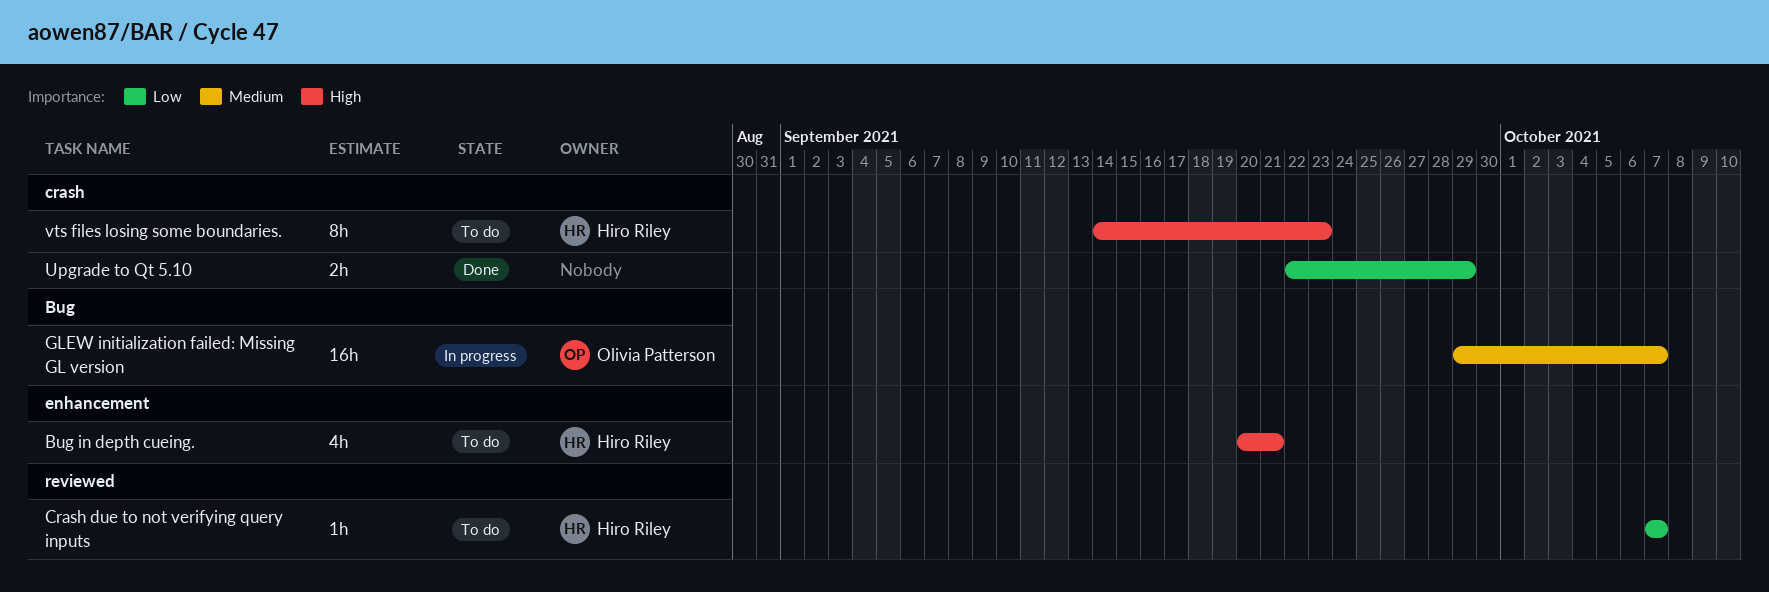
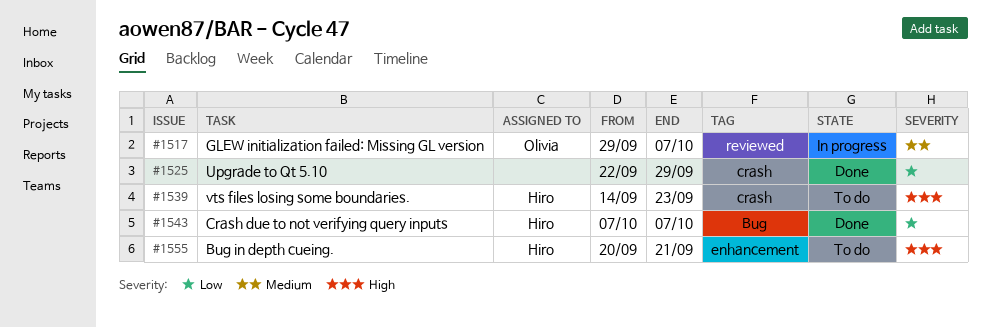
Crash due to not verifying query inputs, status: To do -> Done
Crash due to not verifying query inputs, label: reviewed -> Bug
GLEW initialization failed: Missing GL version, label: Bug -> reviewed

